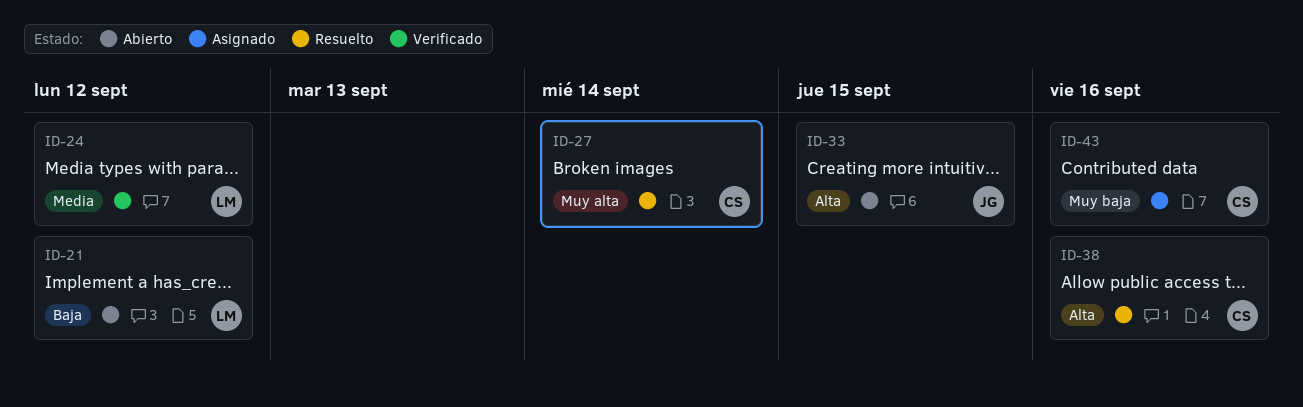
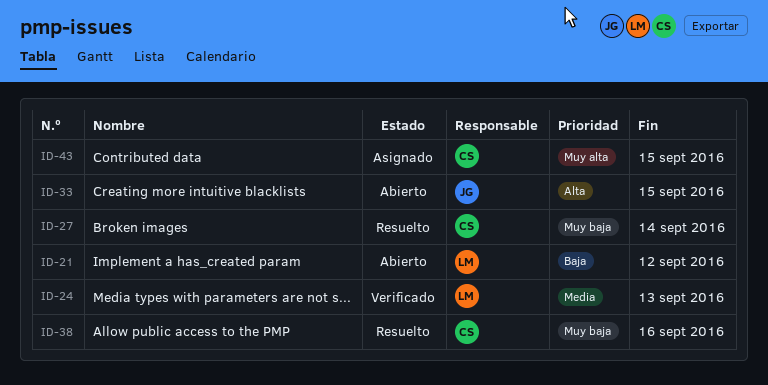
ID-24, due: Sep 12 -> Sep 13
ID-27, priority: Muy alta -> Muy baja
ID-38, priority: Alta -> Muy baja
ID-43, priority: Muy baja -> Muy alta
ID-43, due: Sep 16 -> Sep 15

